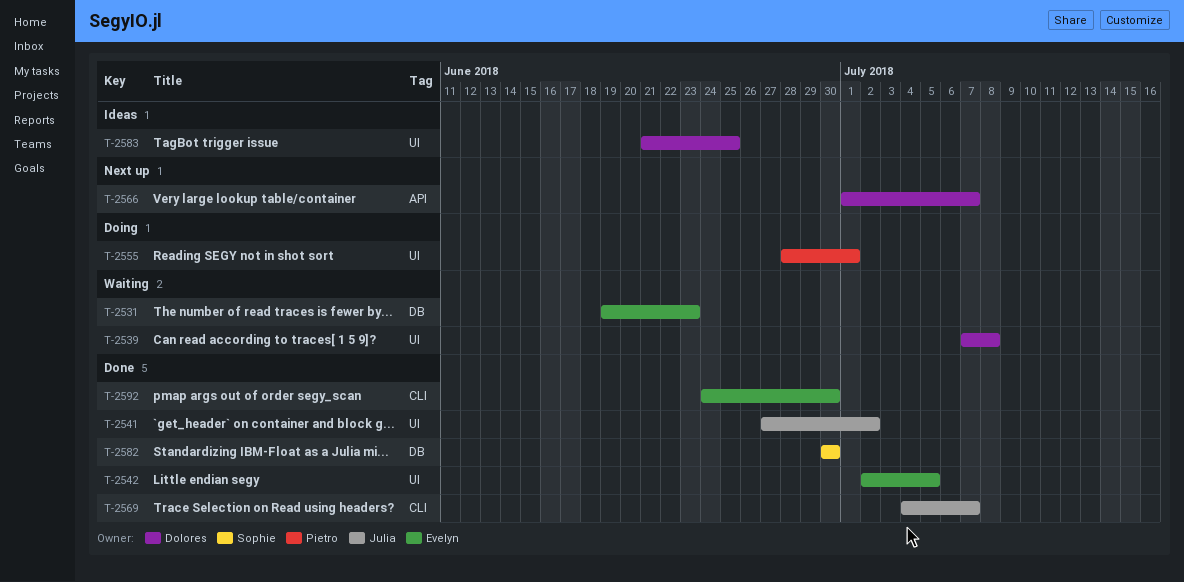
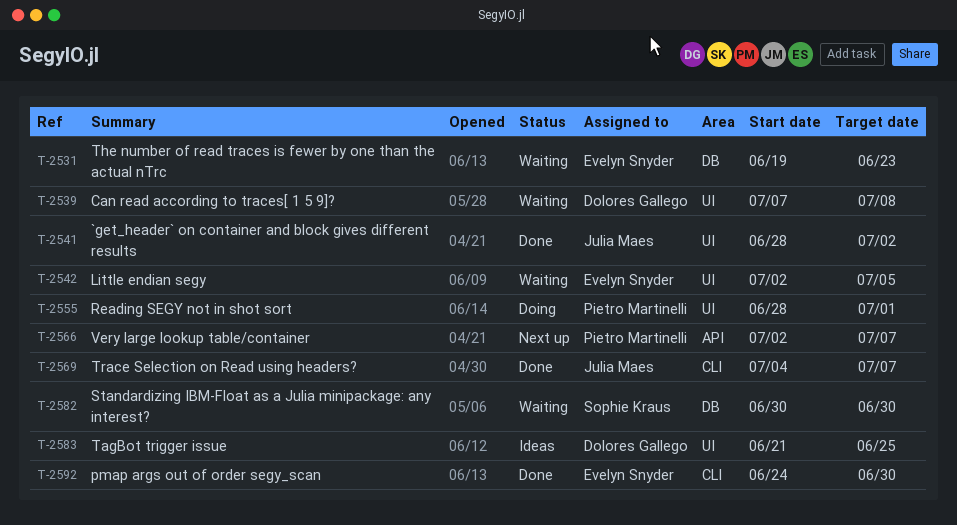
T-2541, start: Jun 27 -> Jun 28
T-2542, status: Done -> Waiting
T-2566, owner: Dolores Gallego -> Pietro Martinelli
T-2566, start: Jul 1 -> Jul 2
T-2582, status: Done -> Waiting

